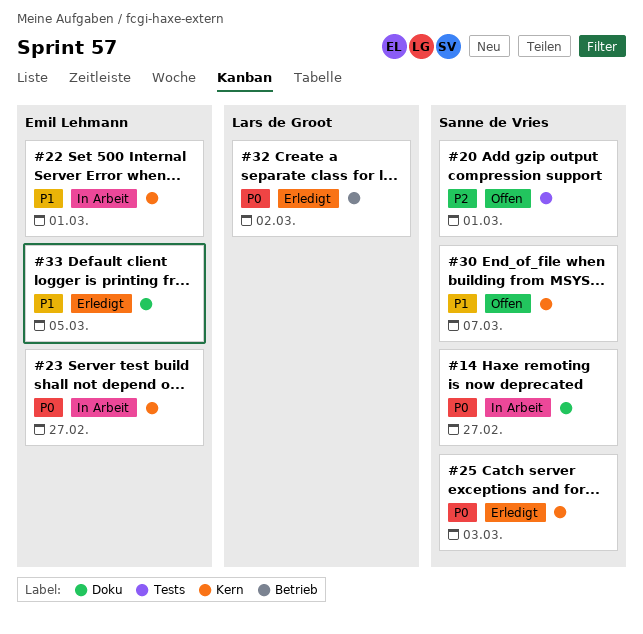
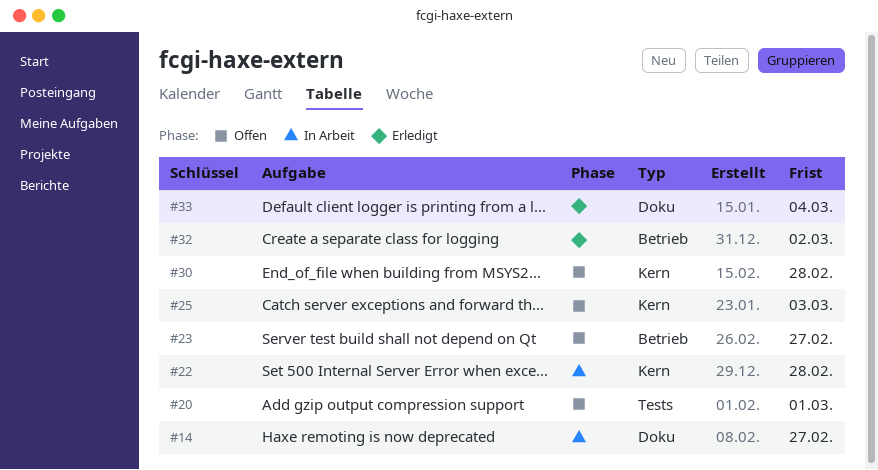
#22, due: Mar 1 -> Feb 28
#23, status: In Arbeit -> Offen
#23, label: Kern -> Betrieb
#25, status: Erledigt -> Offen
#30, due: Mar 7 -> Feb 28
#33, due: Mar 5 -> Mar 4

